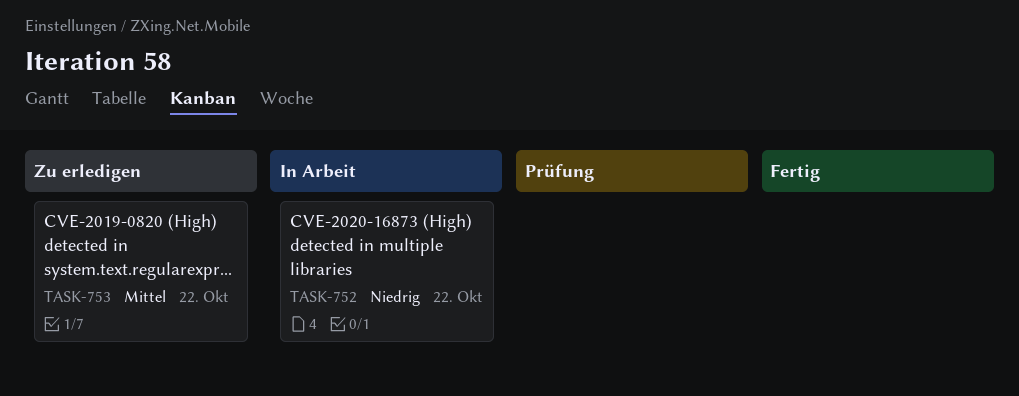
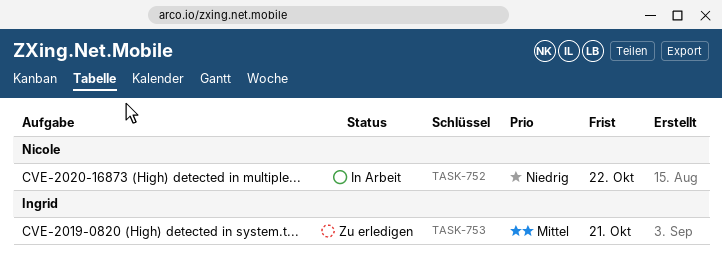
TASK-753, due: Oct 22 -> Oct 21

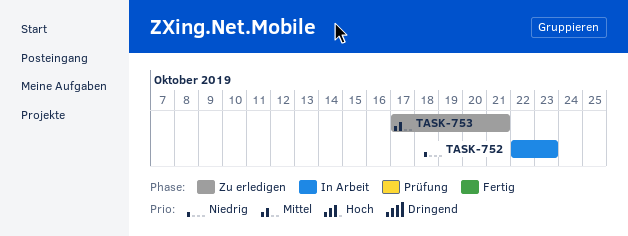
TASK-752, due: Oct 22 -> Oct 23

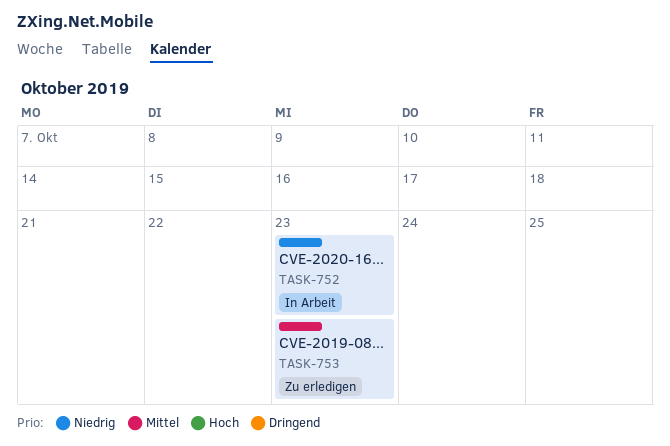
TASK-753, due: Oct 21 -> Oct 23

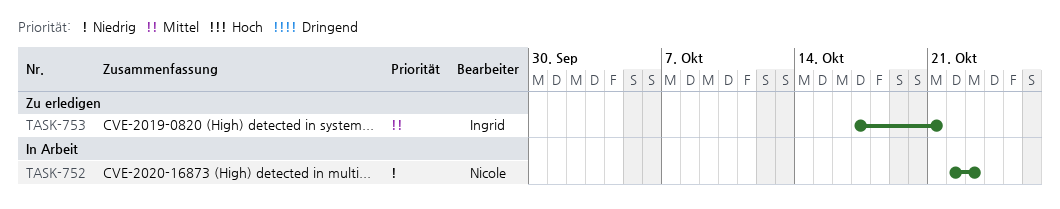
TASK-753, due: Oct 23 -> Oct 21

